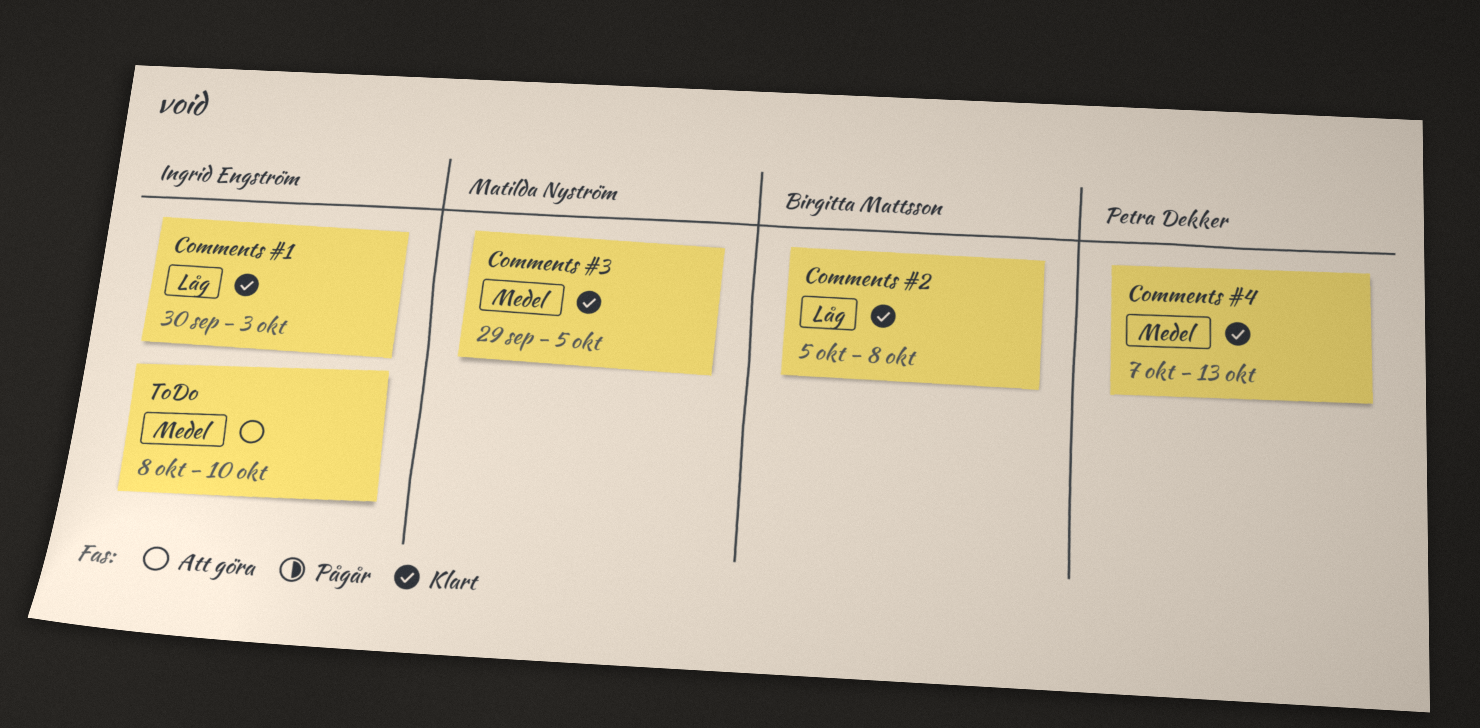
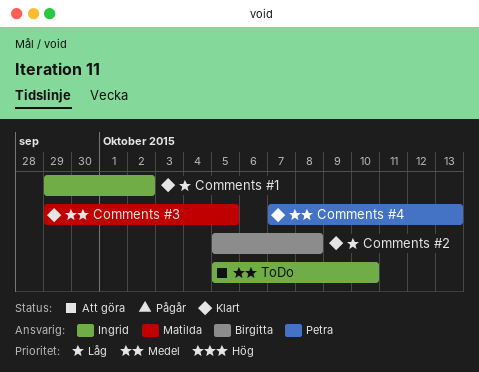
Comments #1, start: Sep 30 -> Sep 29
Comments #1, due: Oct 3 -> Oct 2
ToDo, start: Oct 8 -> Oct 5

